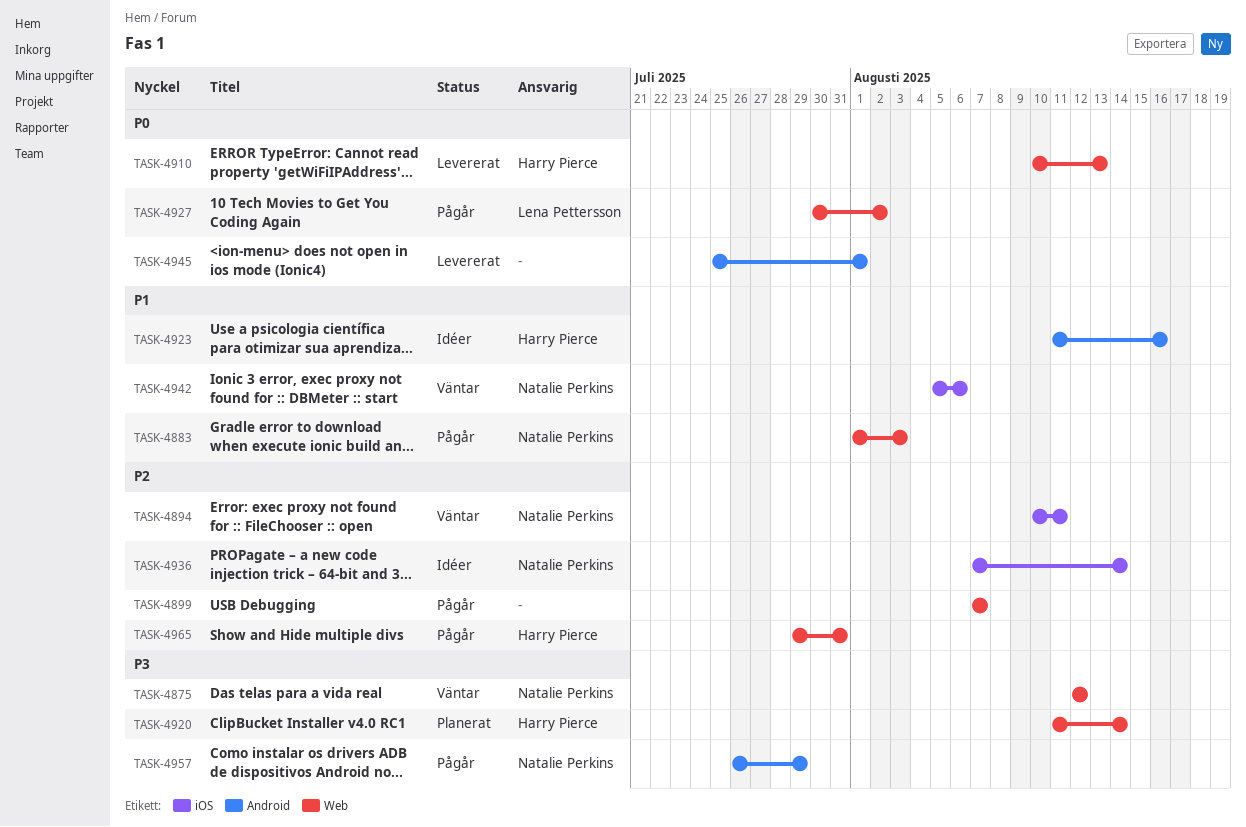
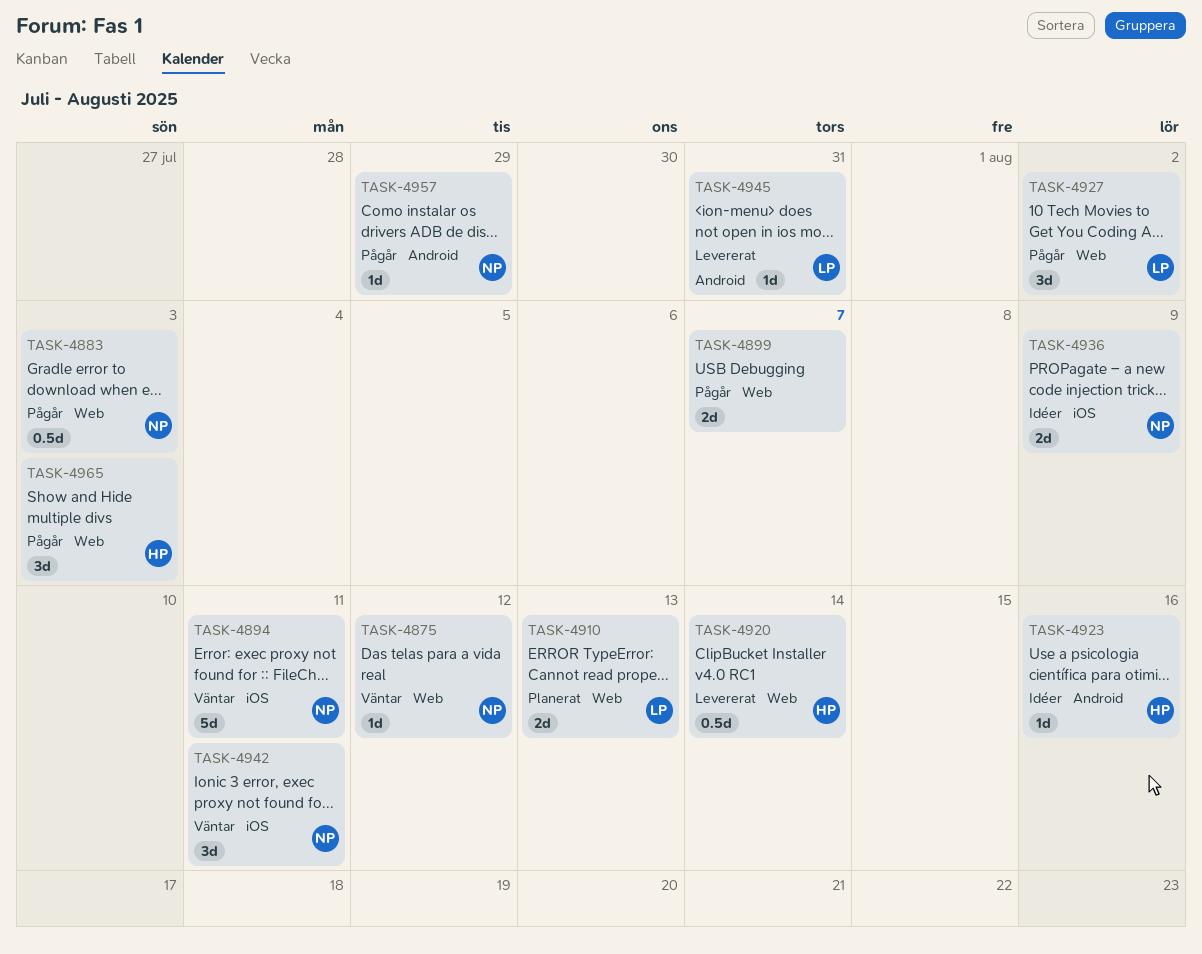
TASK-4910, status: Levererat -> Planerat
TASK-4910, owner: Harry Pierce -> Lena Pettersson
TASK-4920, status: Planerat -> Levererat
TASK-4936, due: Aug 14 -> Aug 9
TASK-4942, due: Aug 6 -> Aug 11
TASK-4945, owner: none -> Lena Pettersson
TASK-4945, due: Aug 1 -> Jul 31
TASK-4965, due: Jul 31 -> Aug 3

